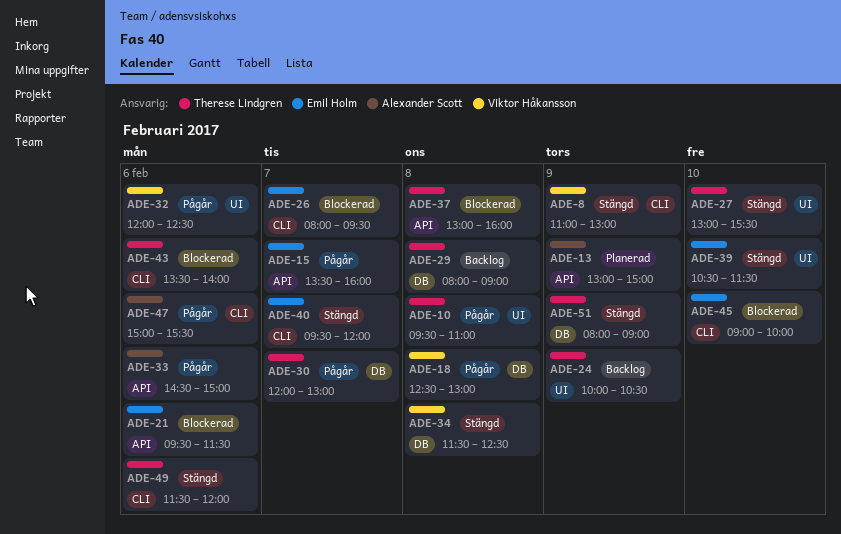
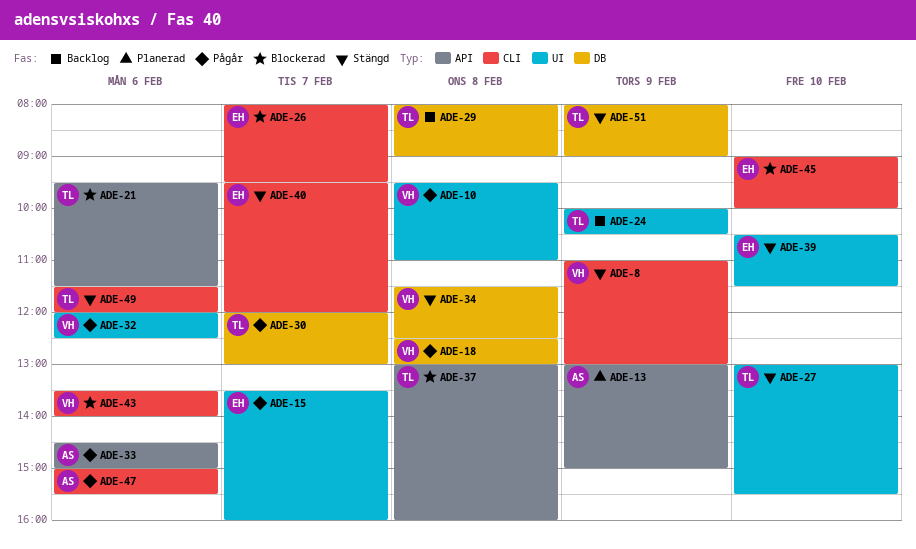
ADE-10, owner: Therese Lindgren -> Viktor Håkansson
ADE-15, label: API -> UI
ADE-21, owner: Emil Holm -> Therese Lindgren
ADE-43, owner: Therese Lindgren -> Viktor Håkansson

